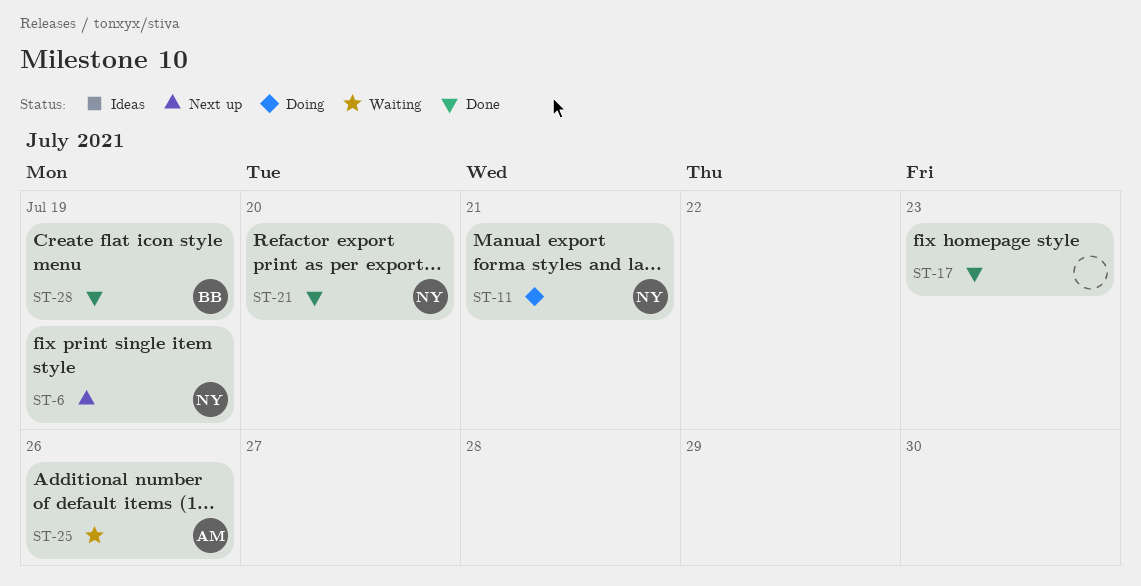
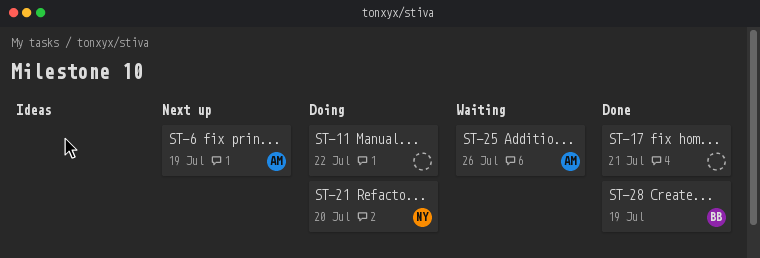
ST-6, owner: NY -> AM
ST-11, owner: NY -> none
ST-11, due: Jul 21 -> Jul 22
ST-17, due: Jul 23 -> Jul 21
ST-21, status: Done -> Doing

